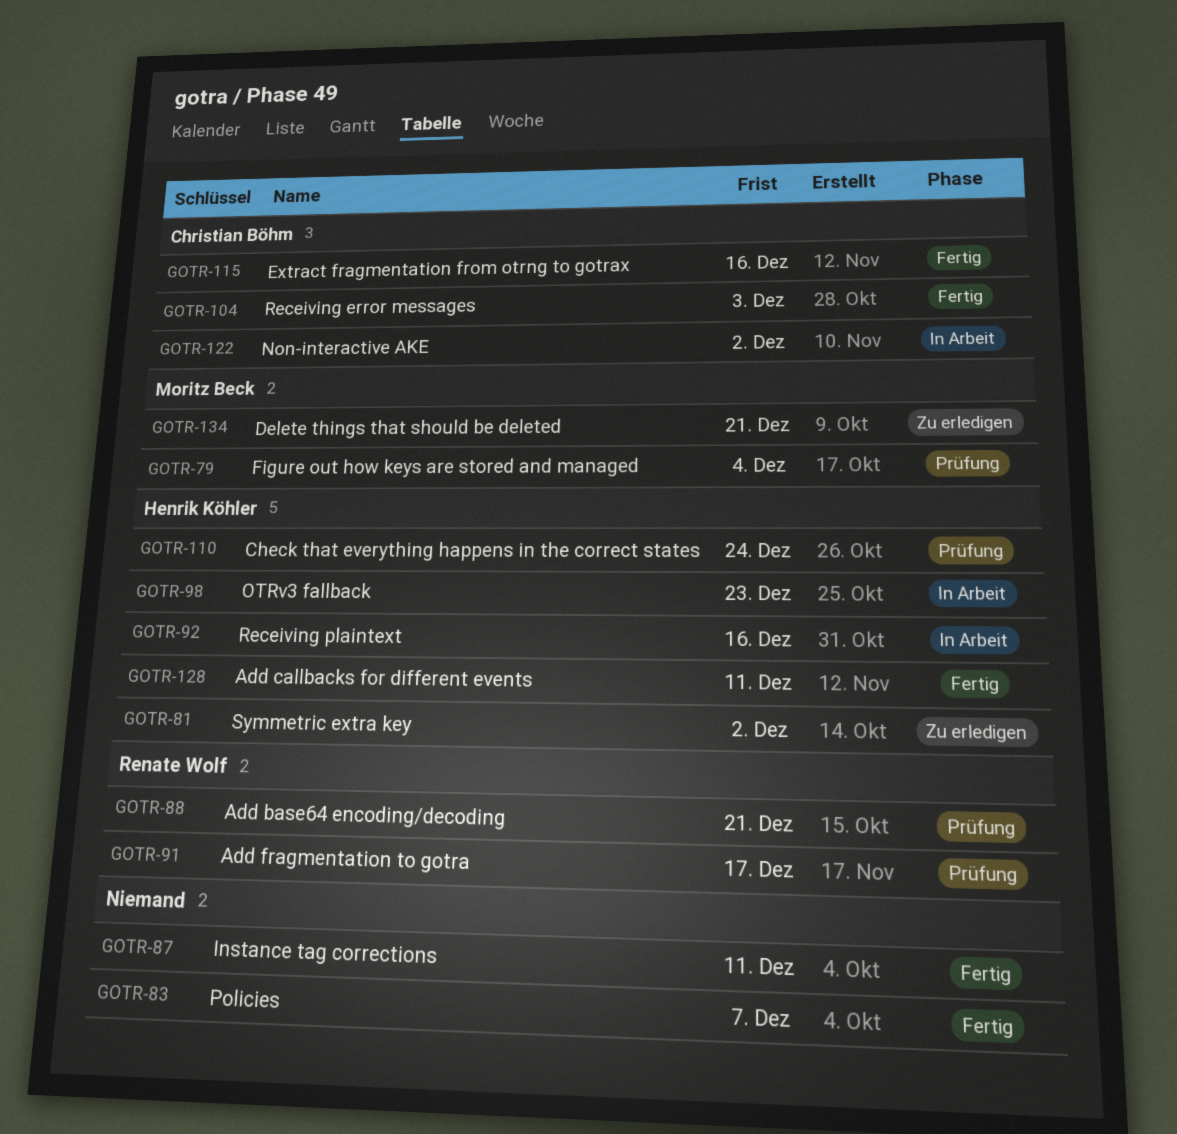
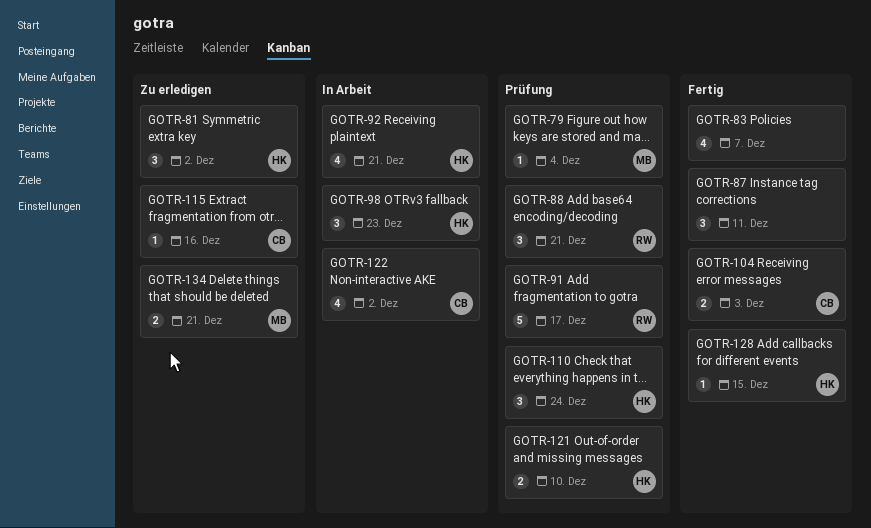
GOTR-92, due: Dec 16 -> Dec 21
GOTR-115, status: Fertig -> Zu erledigen
GOTR-121: none -> present
GOTR-128, due: Dec 11 -> Dec 15

